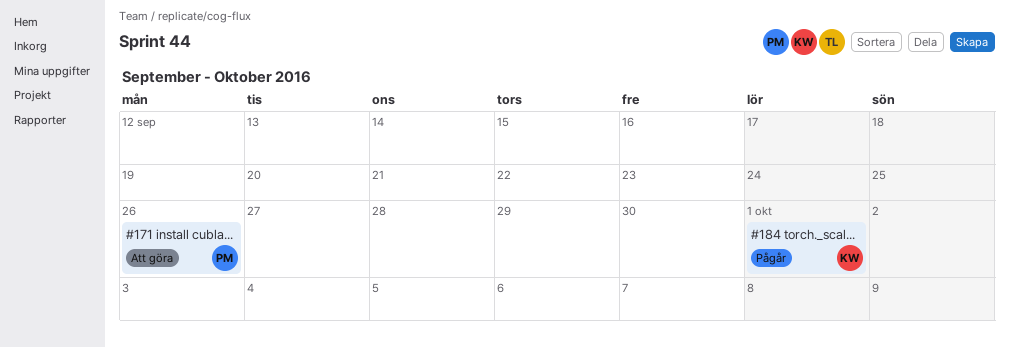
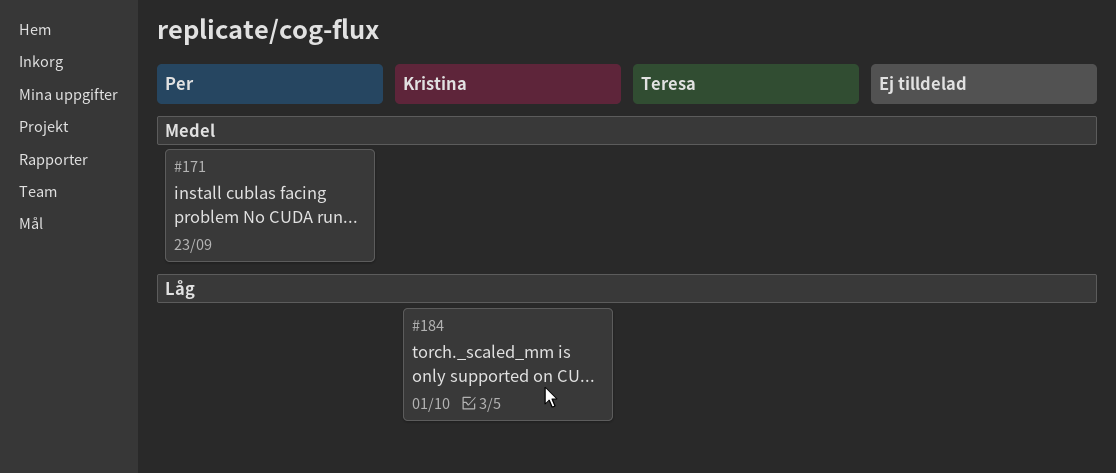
#171, due: Sep 26 -> Sep 23

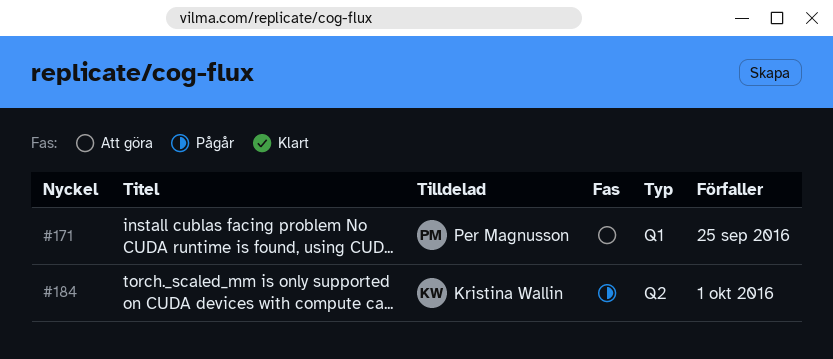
#171, due: Sep 23 -> Sep 25

